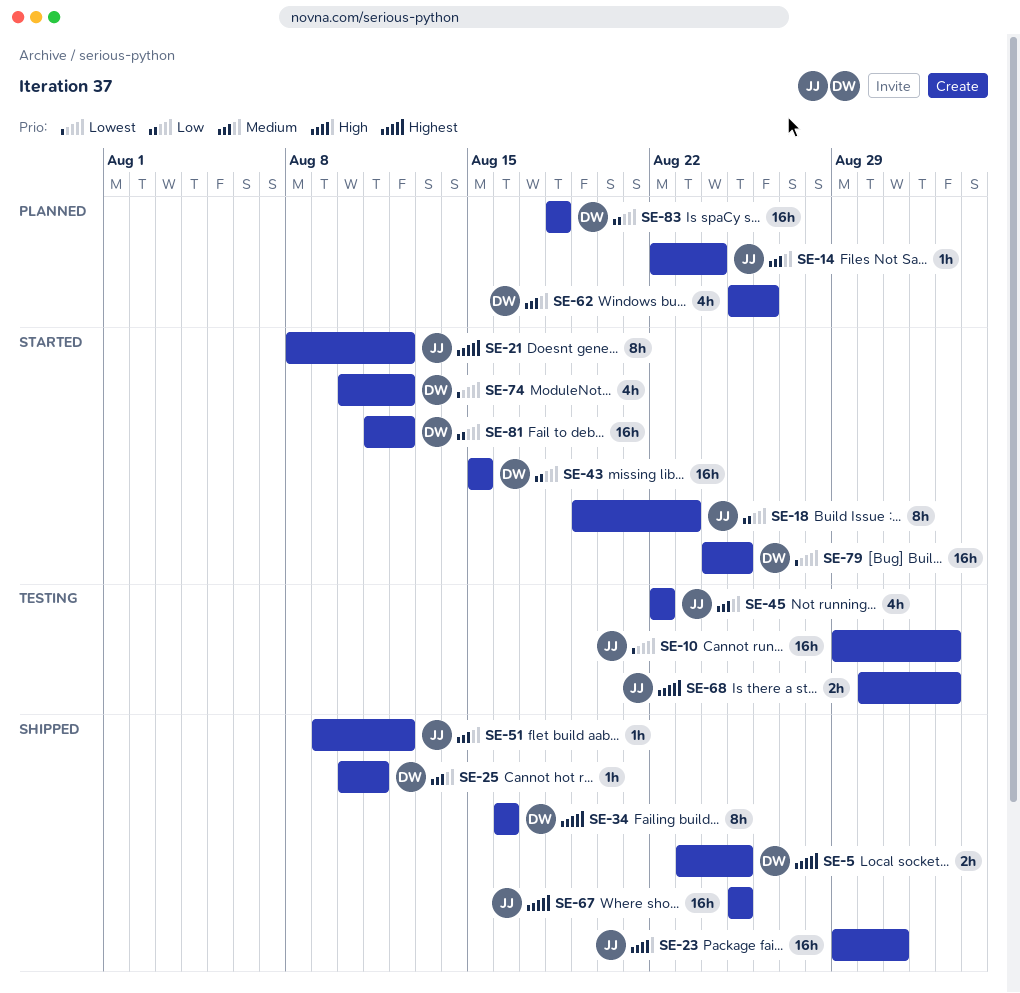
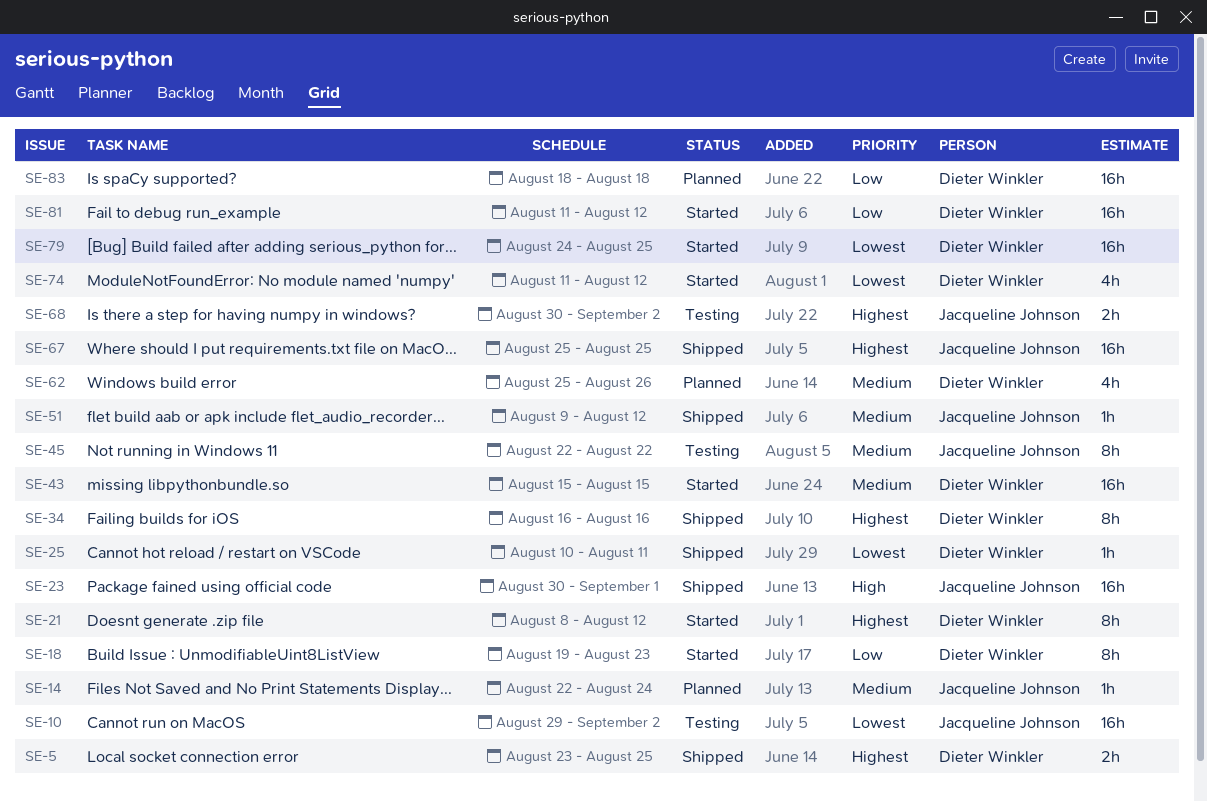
SE-18, owner: Jacqueline Johnson -> Dieter Winkler
SE-21, owner: Jacqueline Johnson -> Dieter Winkler
SE-23, start: Aug 29 -> Aug 30
SE-23, due: Aug 31 -> Sep 1
SE-25, priority: Medium -> Lowest
SE-43, priority: Low -> Medium
SE-45, estimate: 4h -> 8h
SE-74, start: Aug 10 -> Aug 11

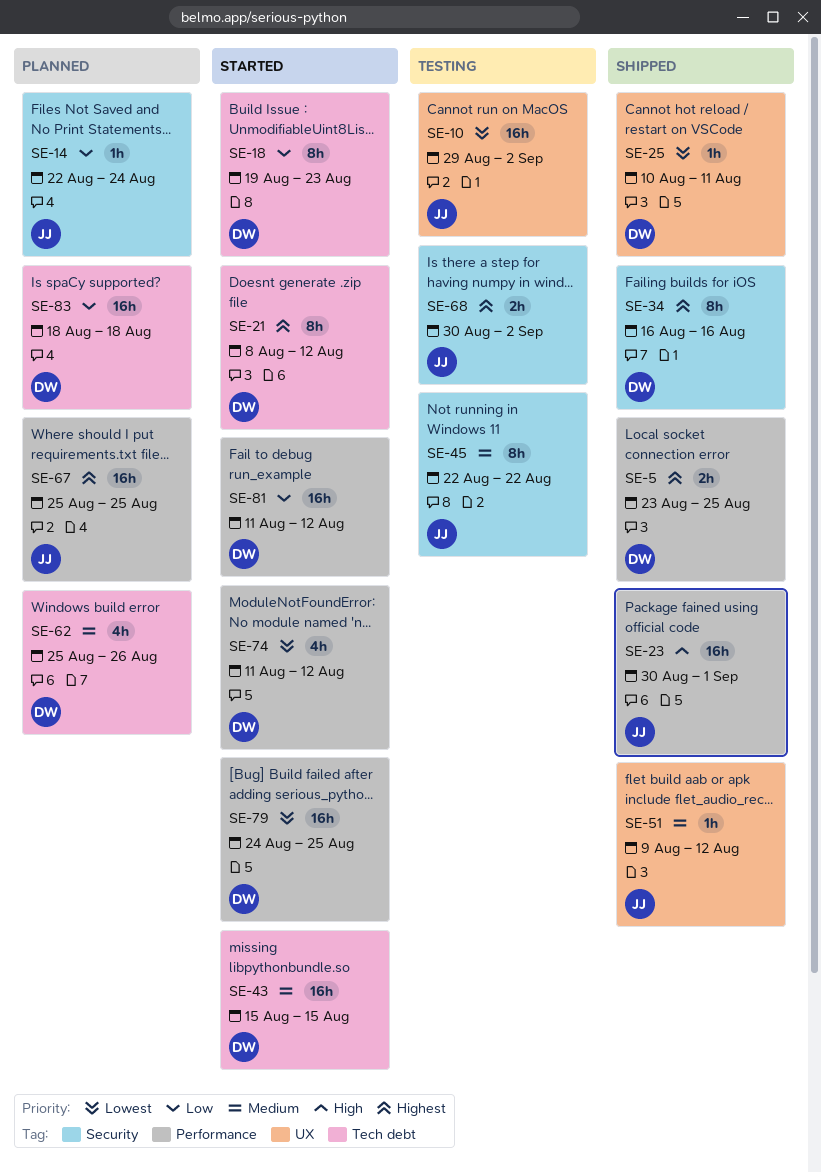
SE-14, priority: Medium -> Low
SE-67, status: Shipped -> Planned

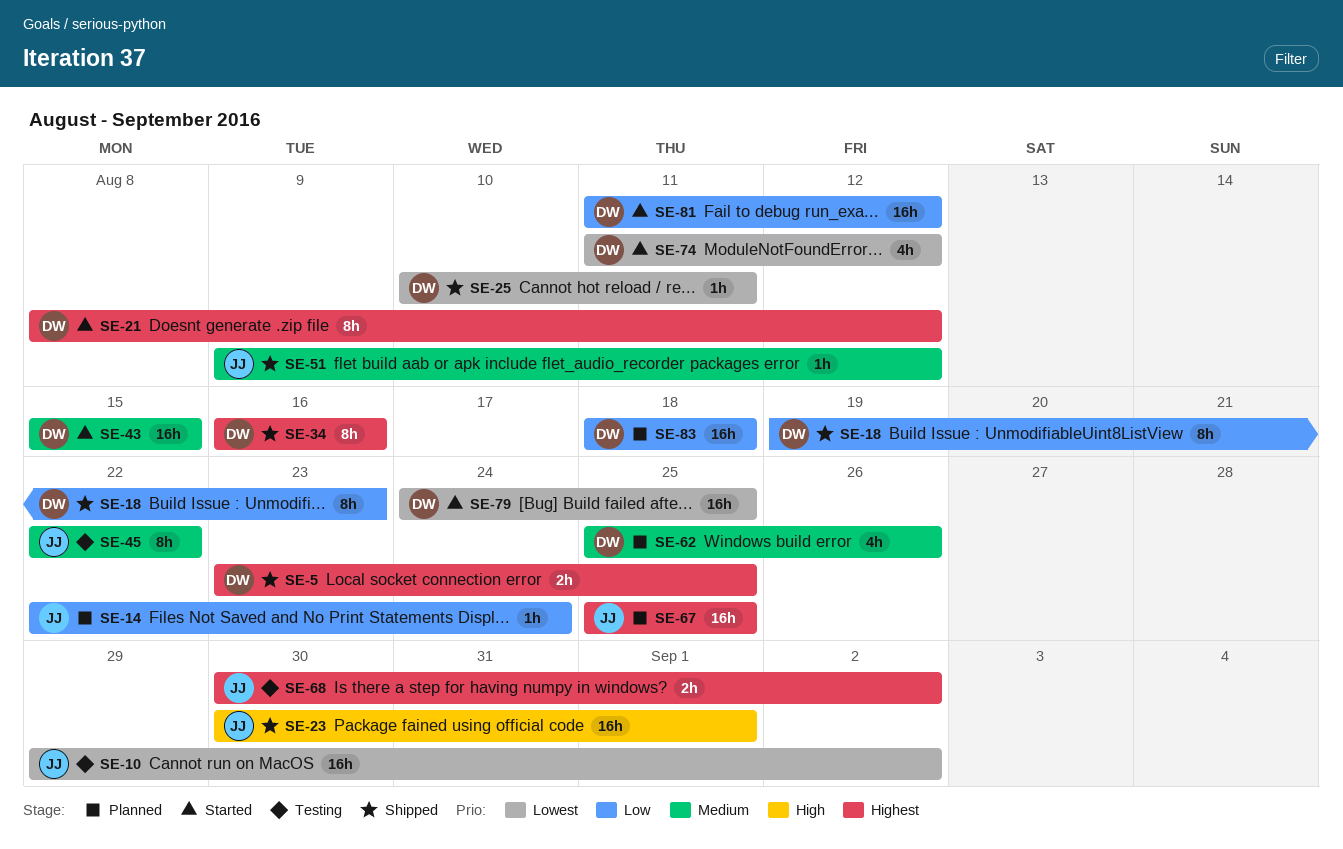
SE-18, status: Started -> Shipped

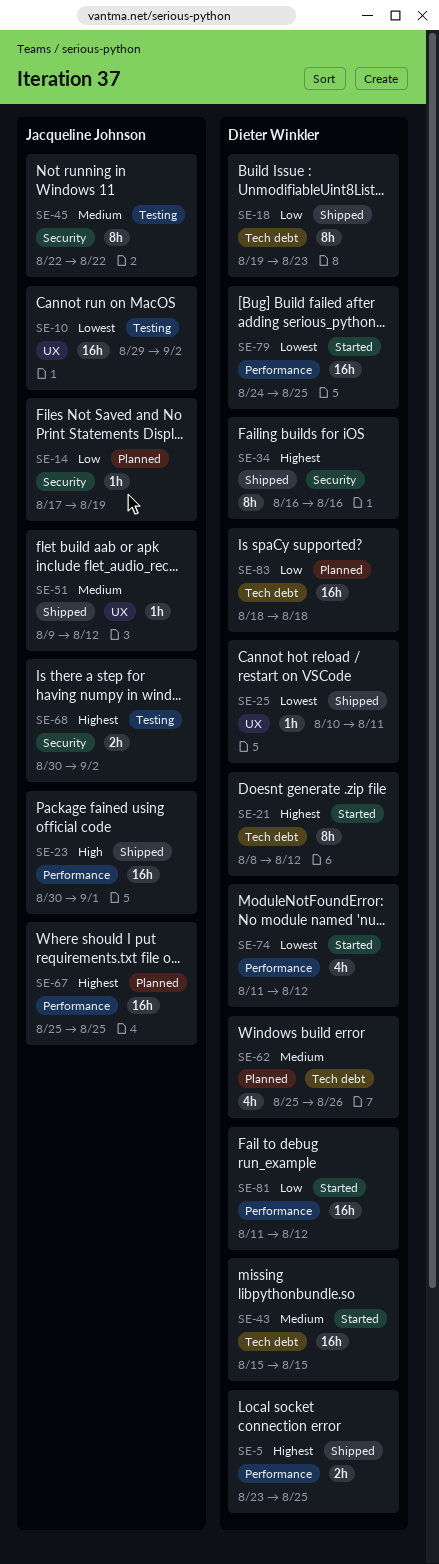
SE-14, start: Aug 22 -> Aug 17
SE-14, due: Aug 24 -> Aug 19

